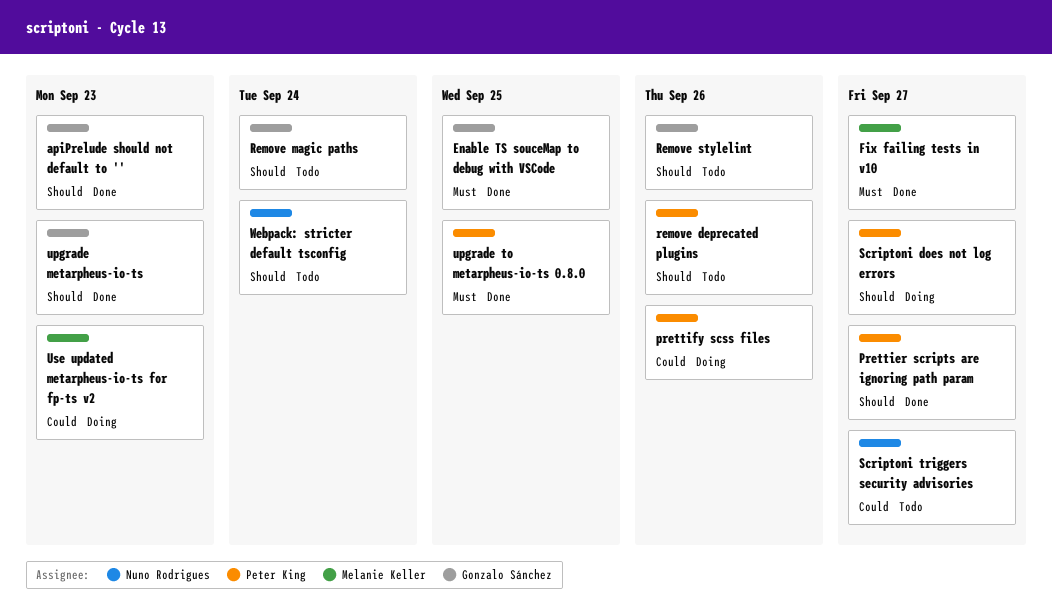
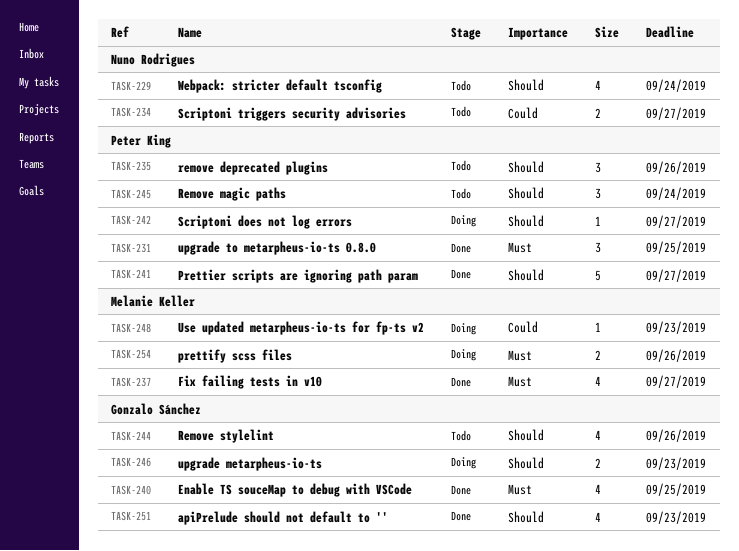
prettify scss files, owner: Peter King -> Melanie Keller
prettify scss files, priority: Could -> Must
Remove magic paths, owner: Gonzalo Sánchez -> Peter King
upgrade metarpheus-io-ts, status: Done -> Doing

